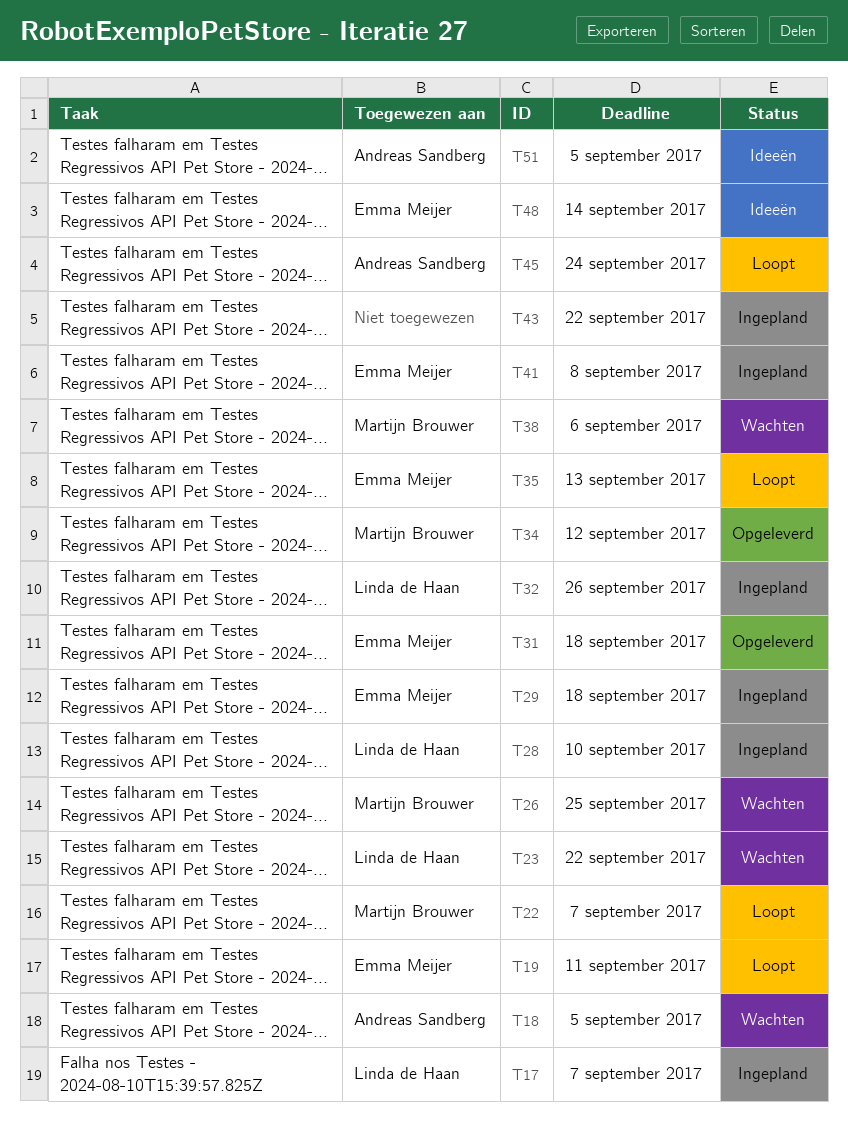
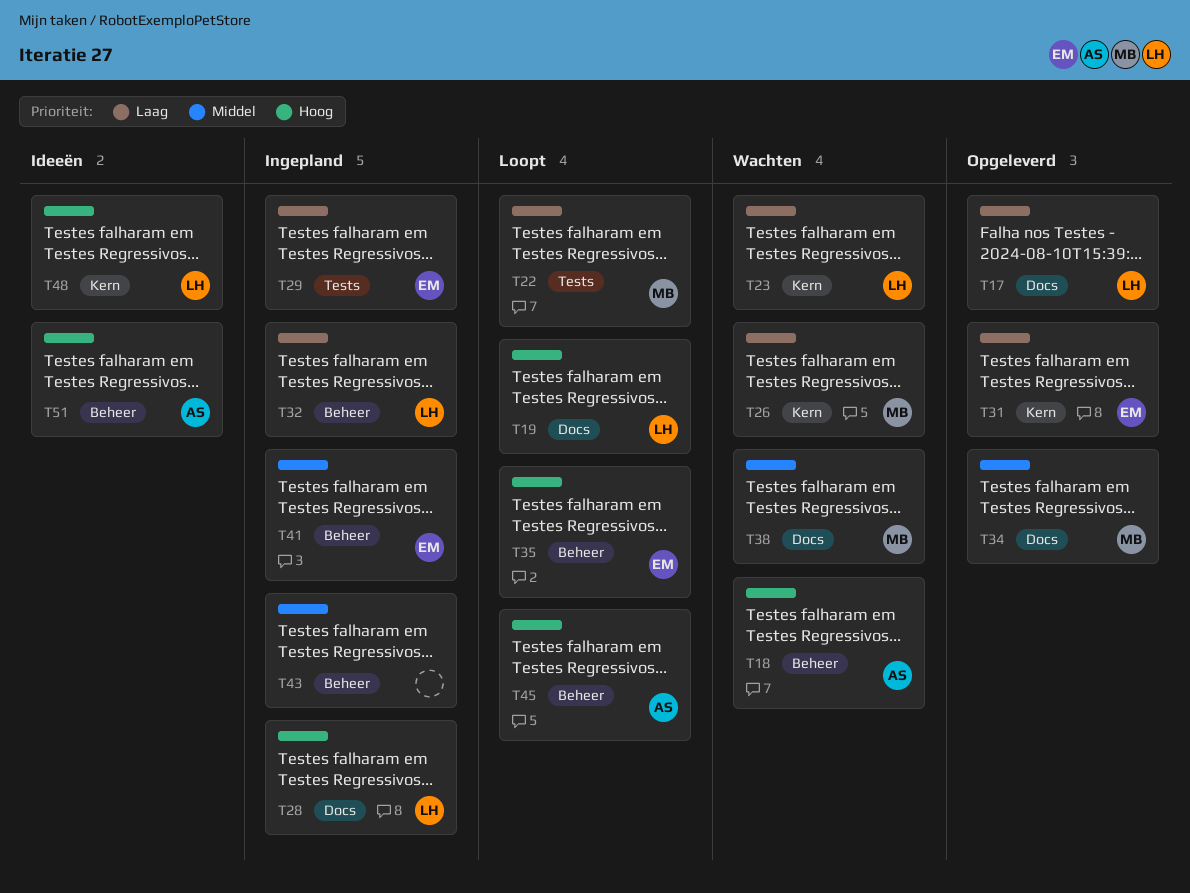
T17, status: Ingepland -> Opgeleverd
T19, owner: Emma Meijer -> Linda de Haan
T48, owner: Emma Meijer -> Linda de Haan

